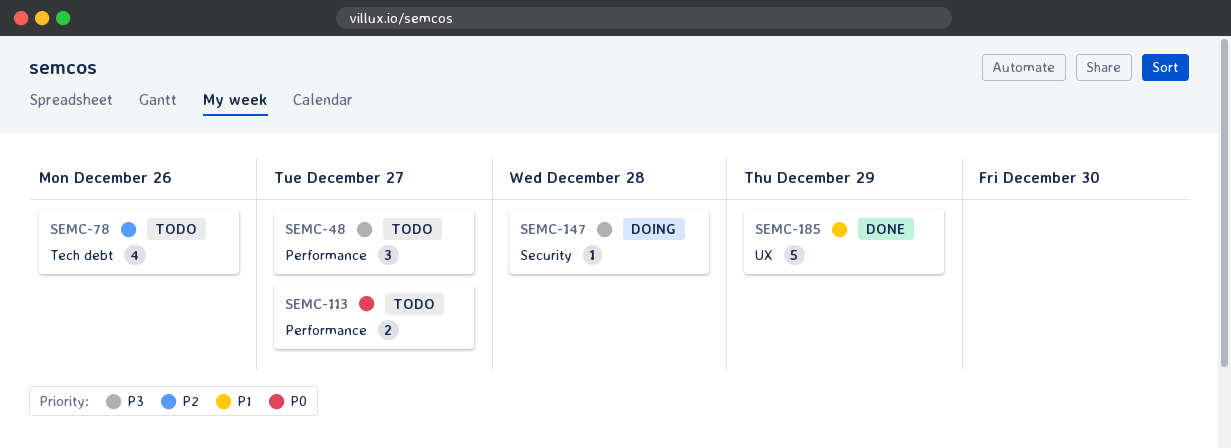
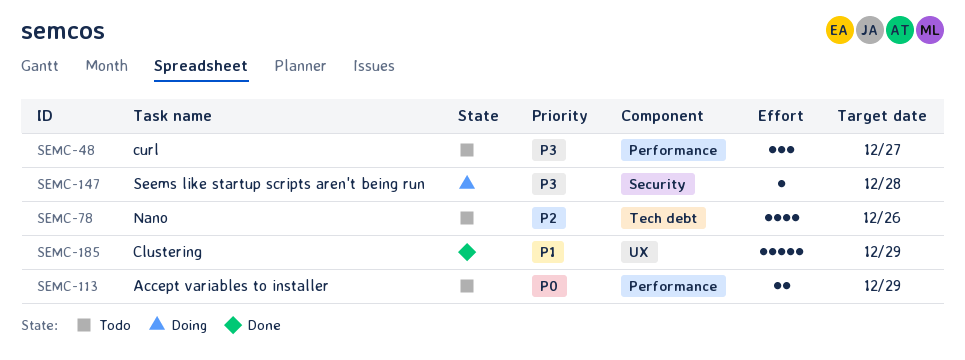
SEMC-113, due: Dec 27 -> Dec 29

